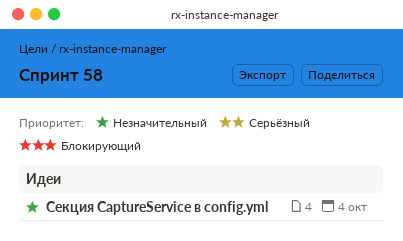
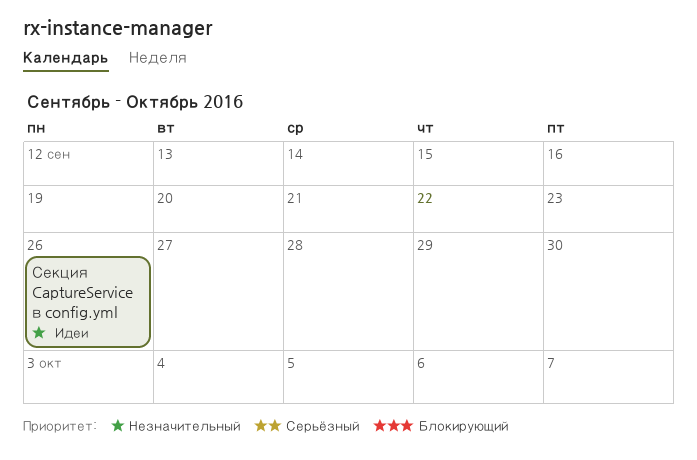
Секция CaptureService в config.yml, due: Oct 4 -> Sep 26

